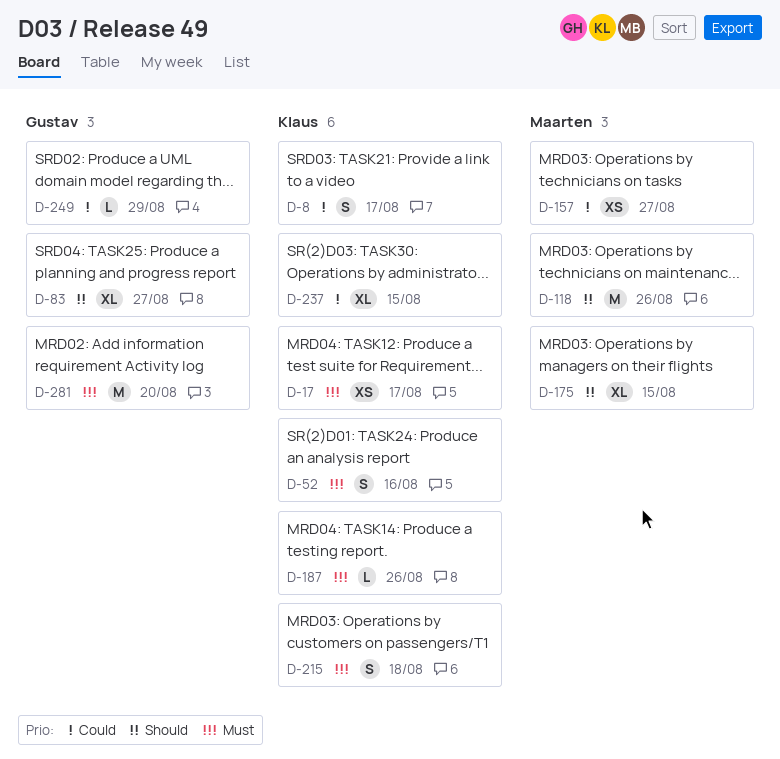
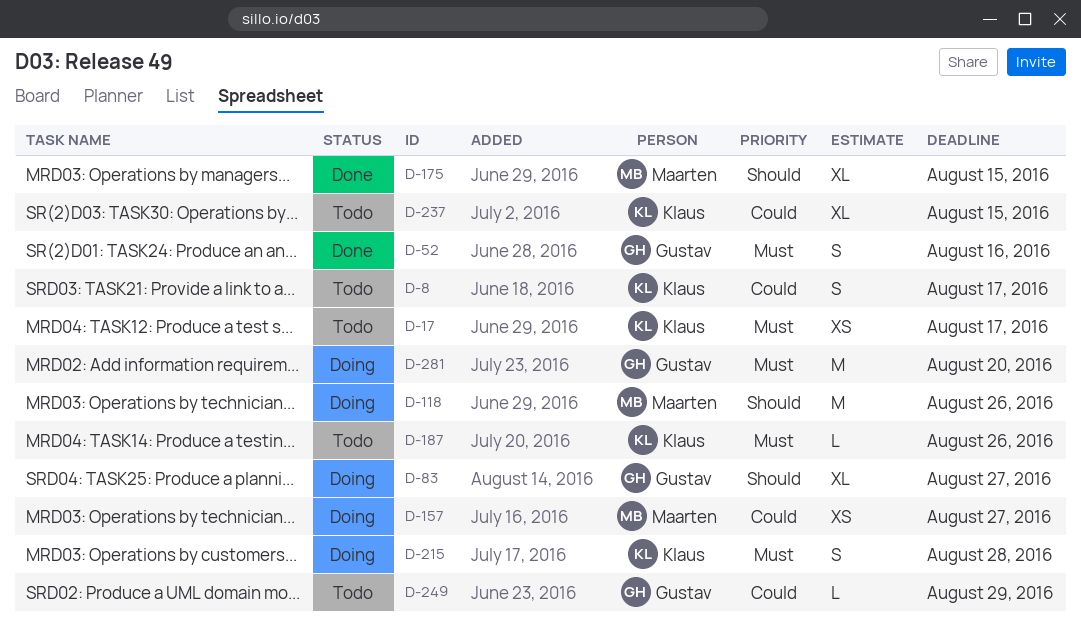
D-52, owner: Klaus -> Gustav
D-215, due: Aug 18 -> Aug 28

